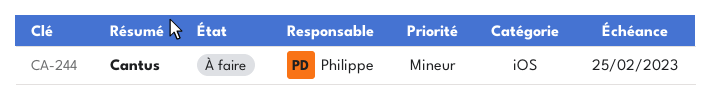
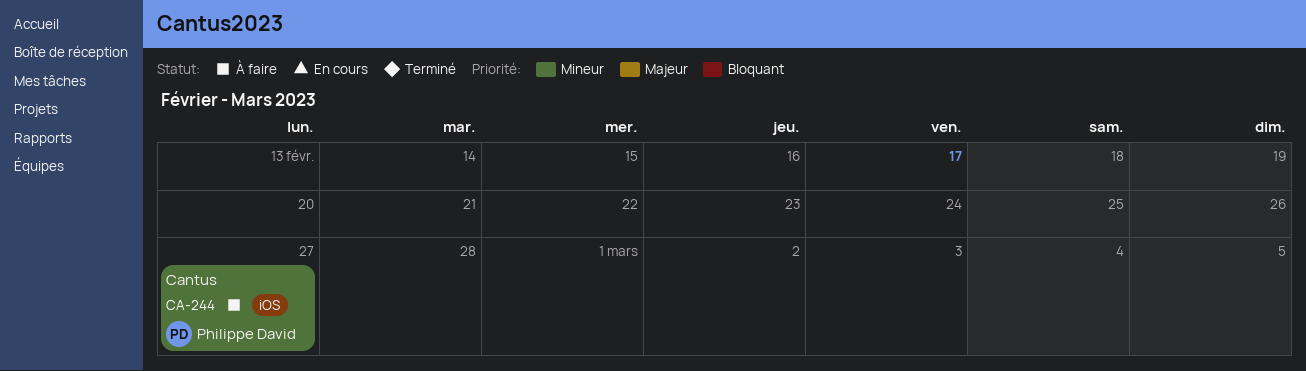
CA-244, due: Feb 25 -> Feb 27

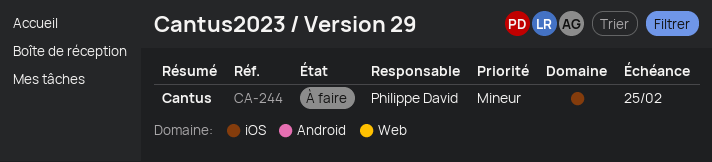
CA-244, due: Feb 27 -> Feb 25

